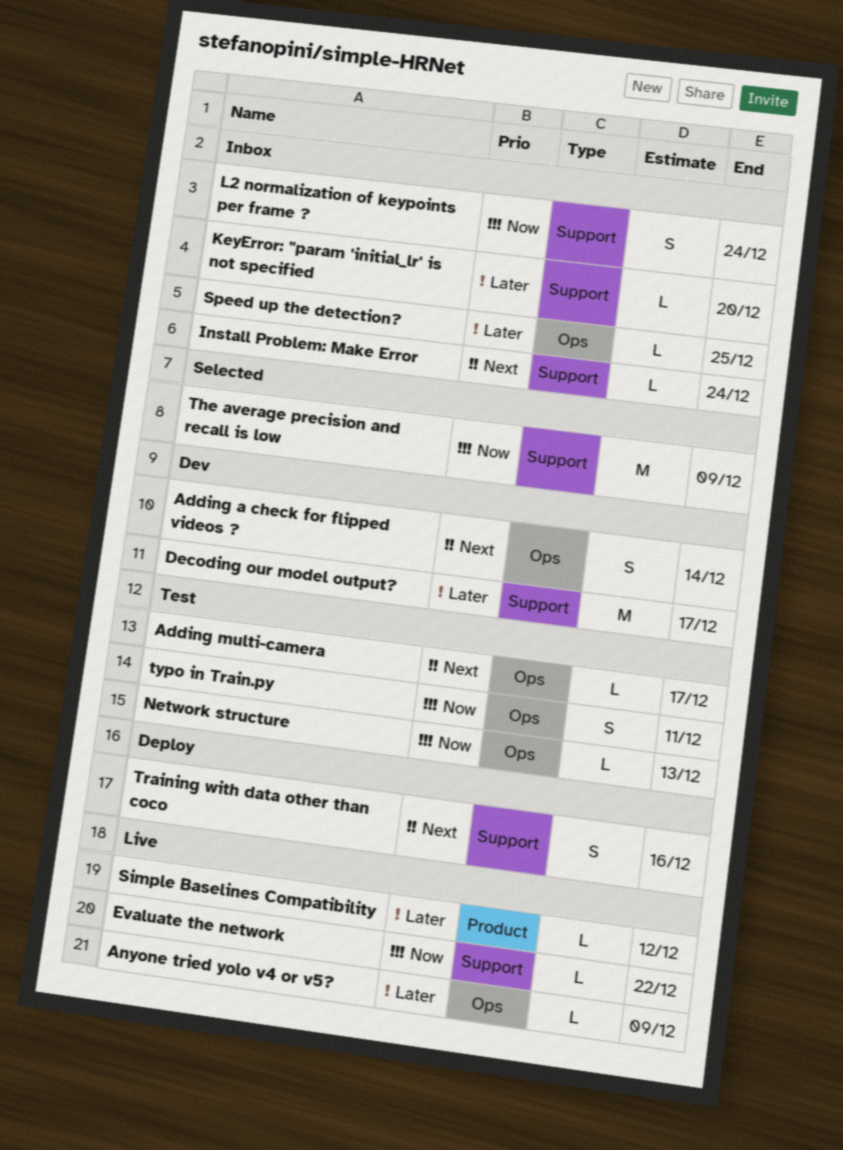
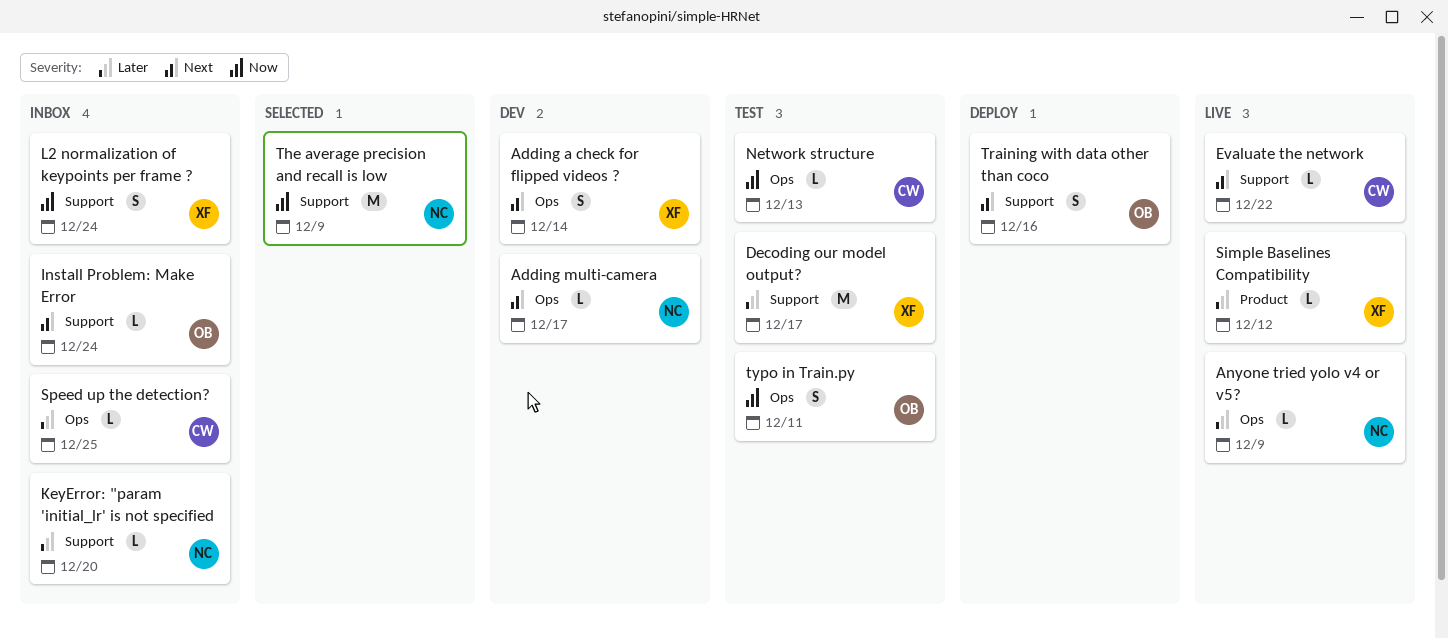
Adding multi-camera, status: Test -> Dev
Decoding our model output?, status: Dev -> Test
Evaluate the network, priority: Now -> Next

